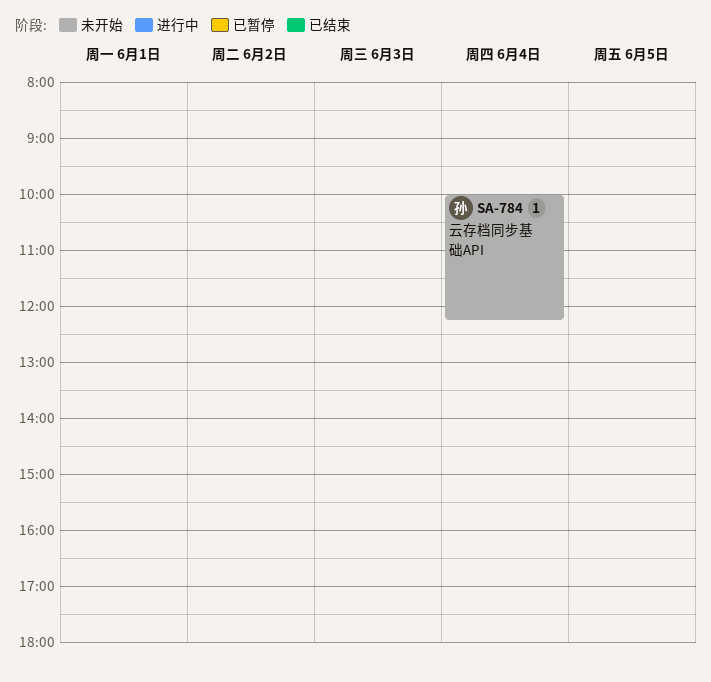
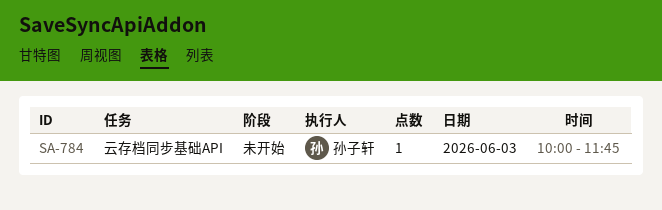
SA-784, day: Jun 4 -> Jun 3
SA-784, ends: 12:15 -> 11:45

